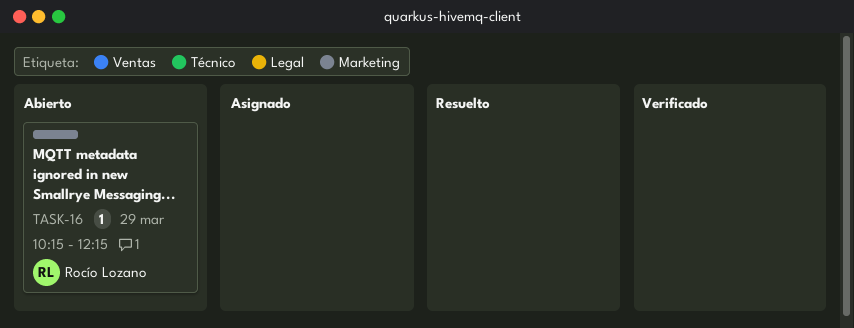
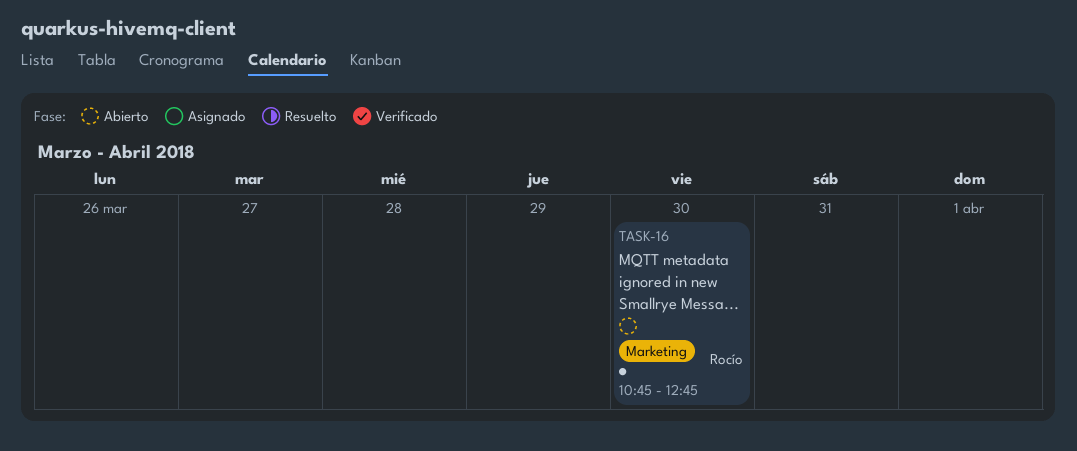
TASK-16, day: Mar 29 -> Mar 30
TASK-16, begins: 10:15 -> 10:45
TASK-16, ends: 12:15 -> 12:45

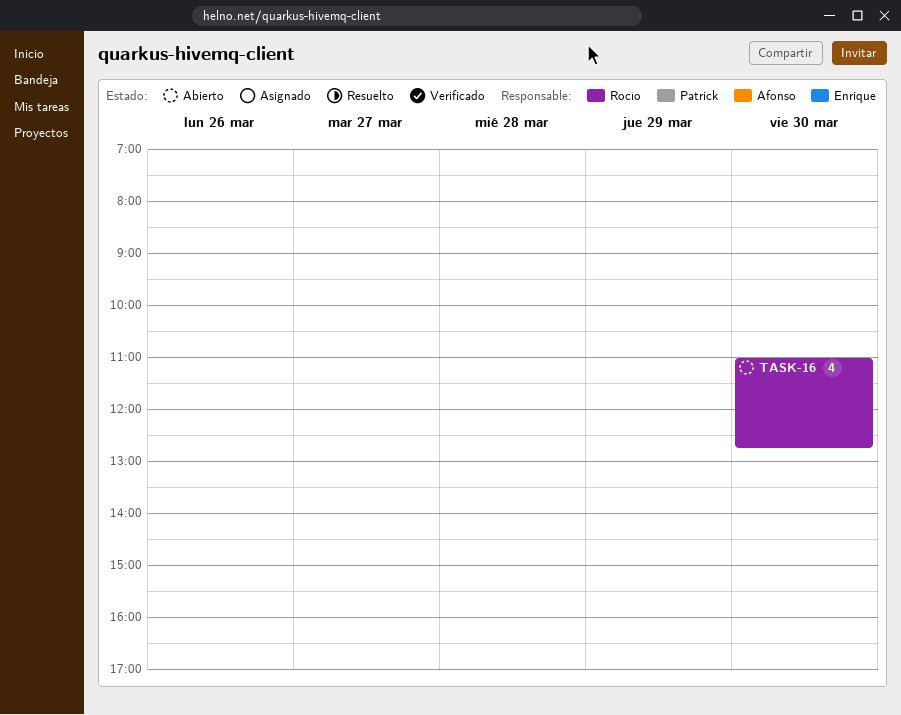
TASK-16, estimate: 1 -> 4
TASK-16, begins: 10:45 -> 11:00

